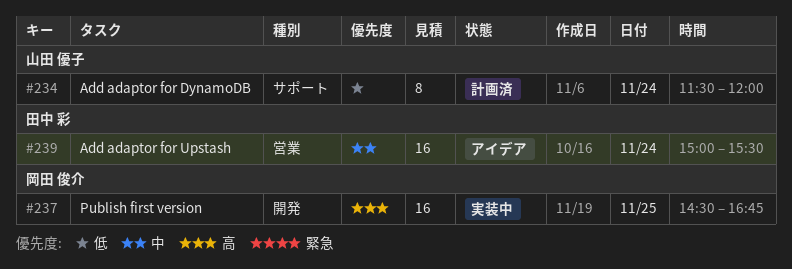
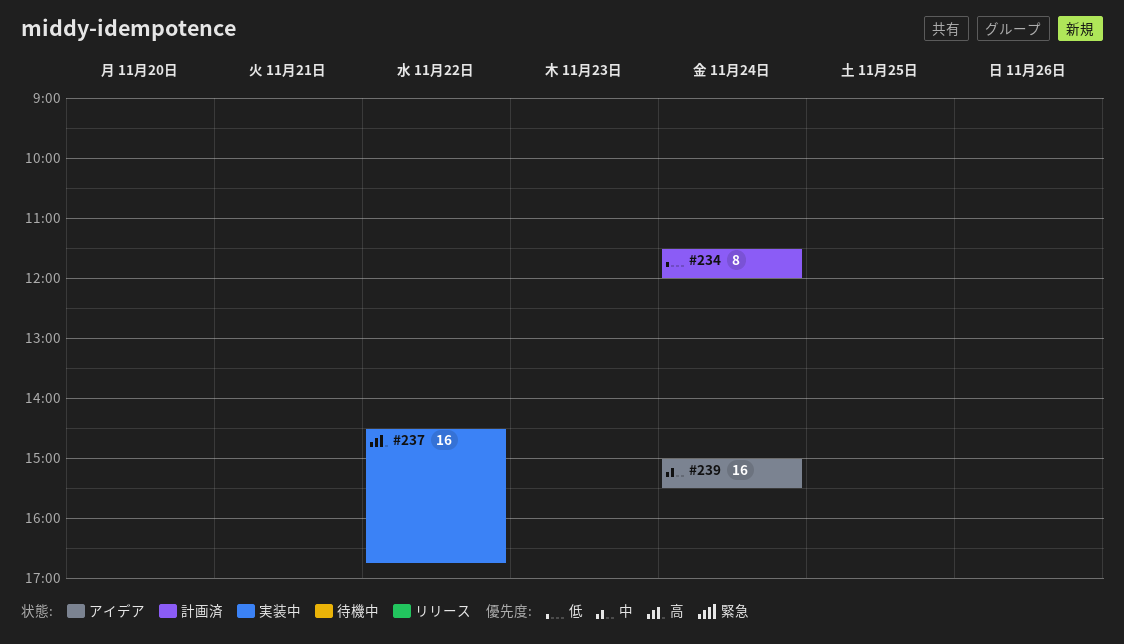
#237, day: Nov 25 -> Nov 22

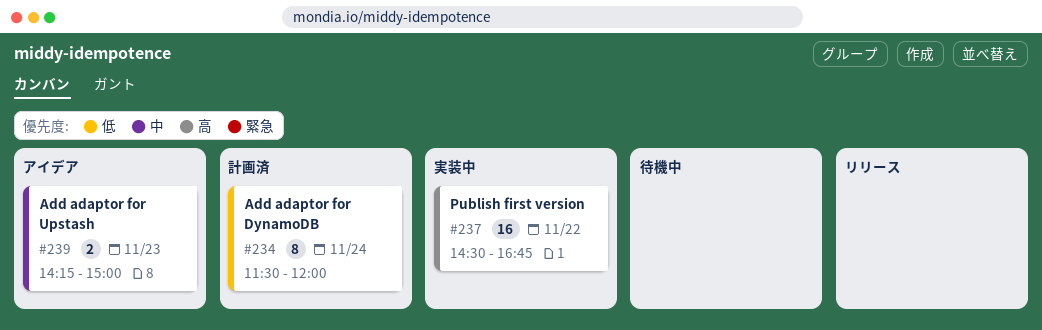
#239, estimate: 16 -> 2
#239, day: Nov 24 -> Nov 23
#239, begins: 15:00 -> 14:15
#239, ends: 15:30 -> 15:00

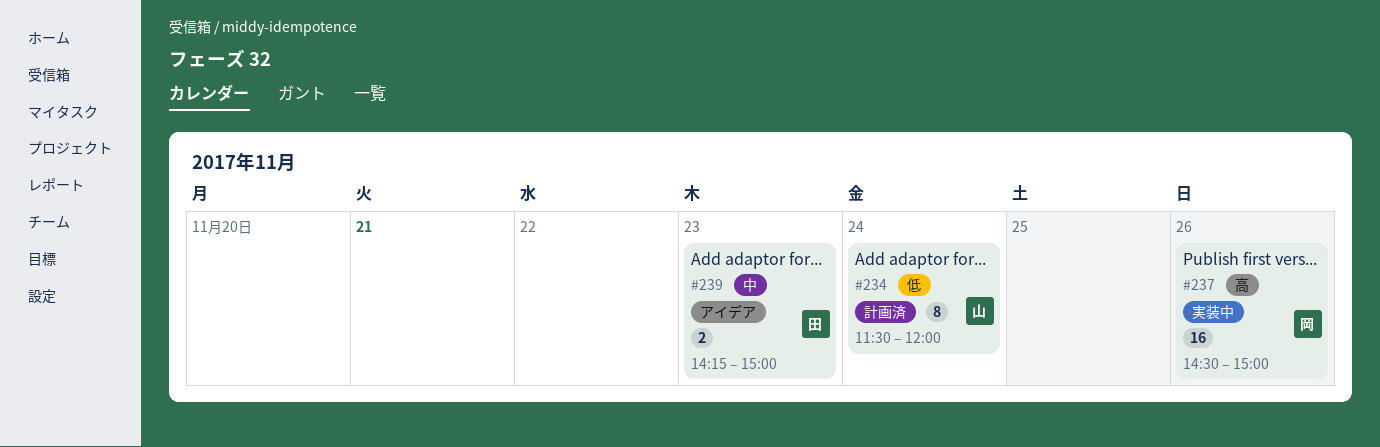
#237, day: Nov 22 -> Nov 26
#237, ends: 16:45 -> 15:00

